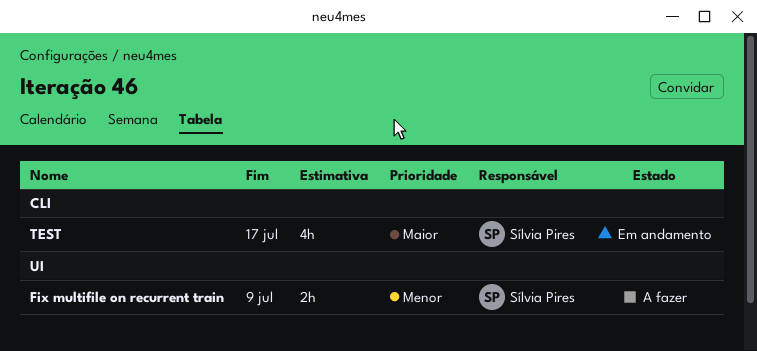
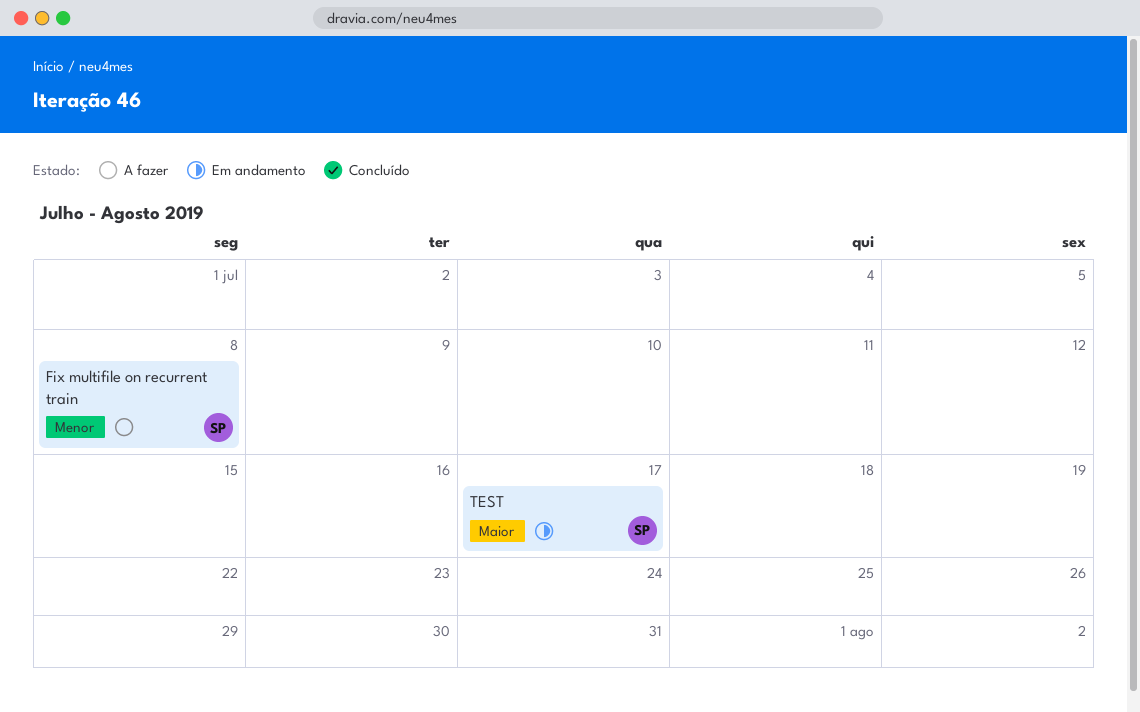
Fix multifile on recurrent train, due: Jul 9 -> Jul 8

